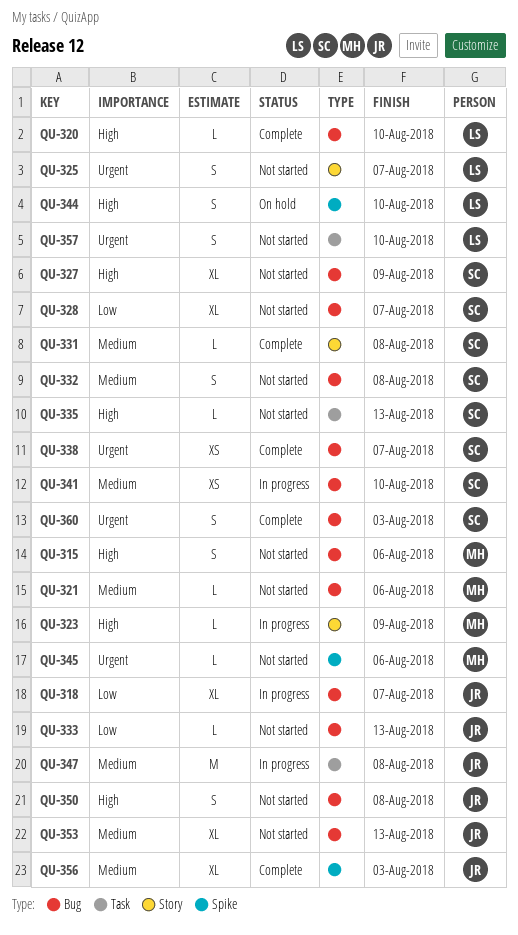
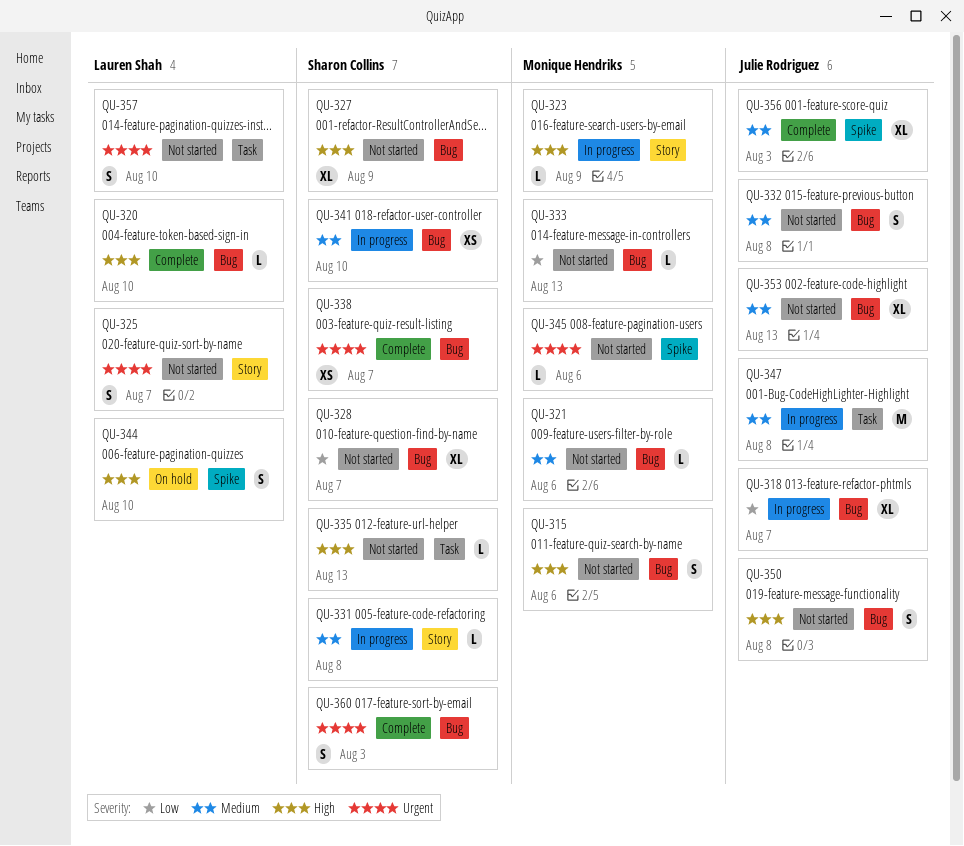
QU-331, status: Complete -> In progress
QU-332, owner: Sharon Collins -> Julie Rodriguez
QU-333, owner: Julie Rodriguez -> Monique Hendriks

